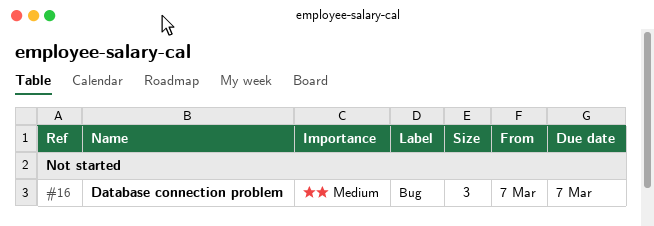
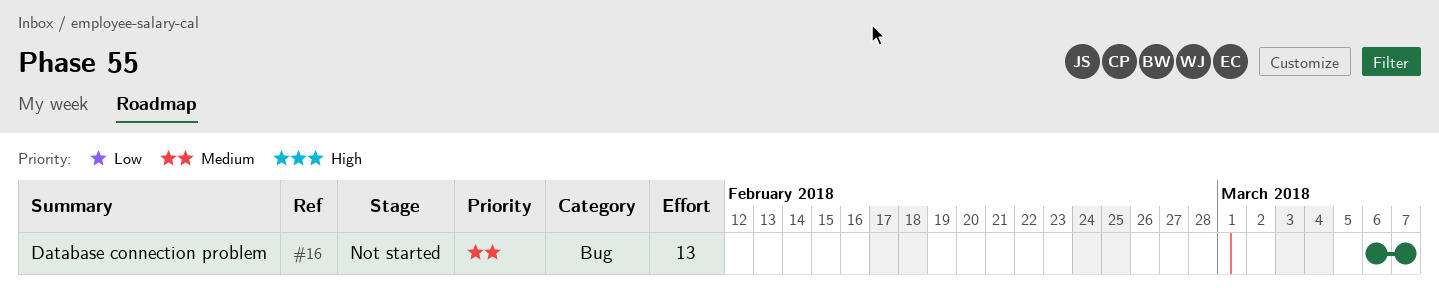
#16, estimate: 3 -> 13
#16, start: Mar 7 -> Mar 6

